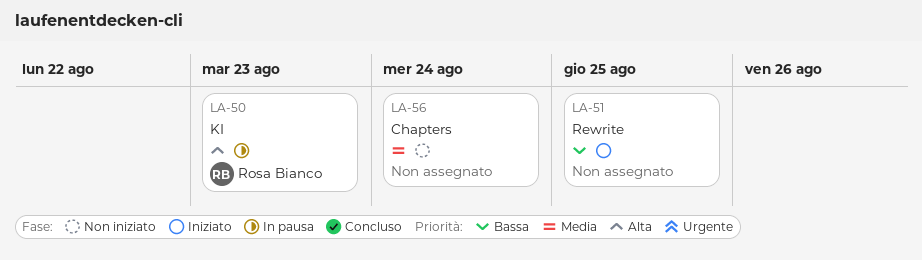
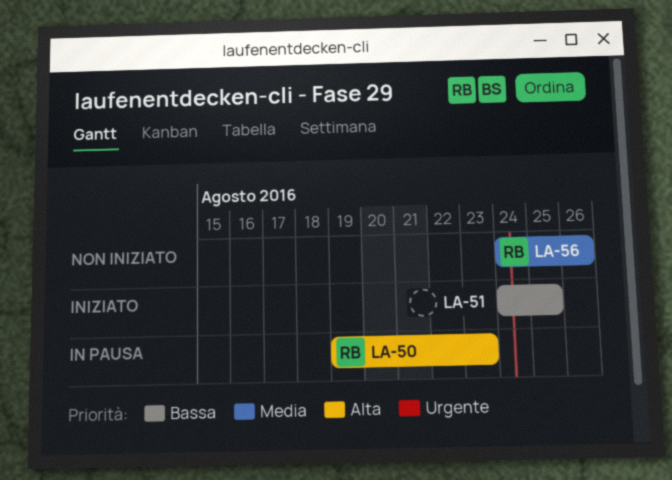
LA-56, owner: none -> Rosa Bianco
LA-56, due: Aug 24 -> Aug 26

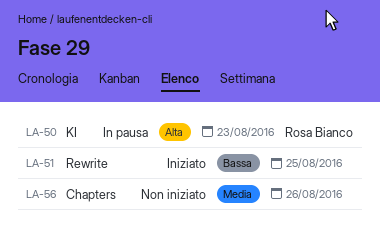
LA-56, owner: Rosa Bianco -> none

